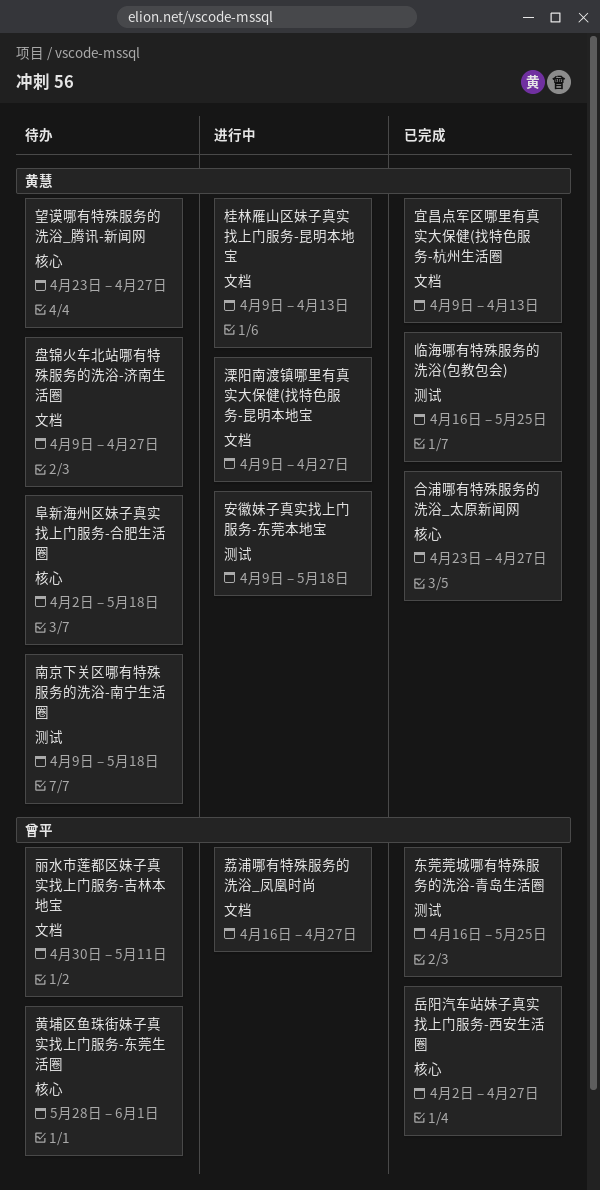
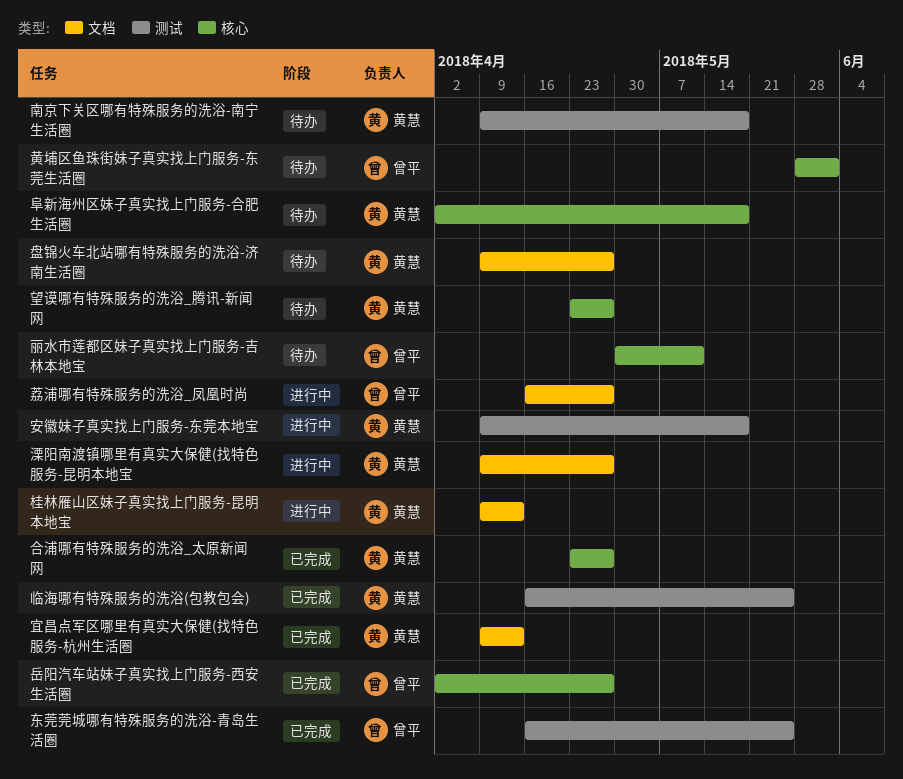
丽水市莲都区妹子真实找上门服务-吉林本地宝, label: 文档 -> 核心

